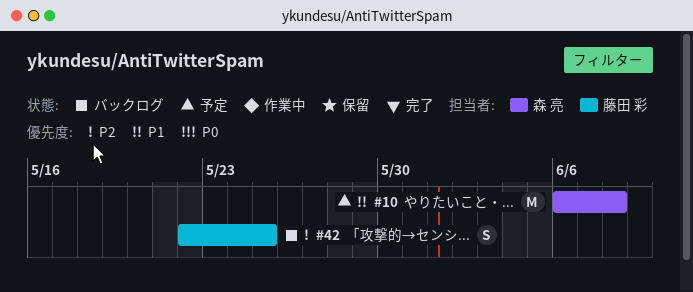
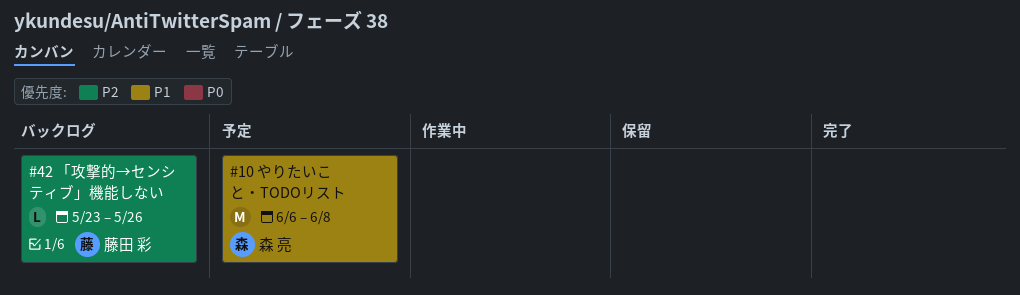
#42, estimate: S -> L
#42, start: May 22 -> May 23
#42, due: May 25 -> May 26

